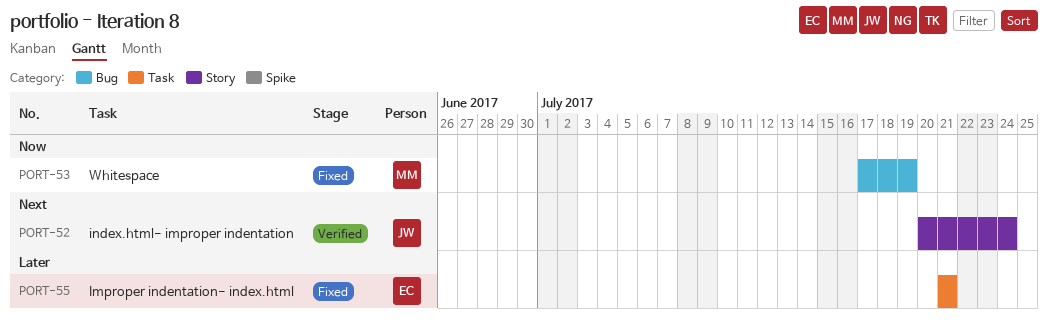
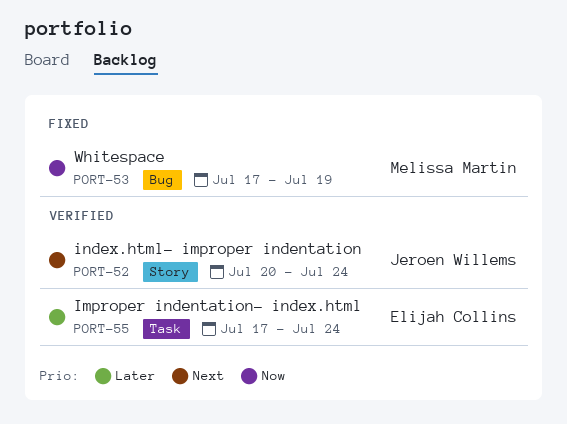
PORT-55, status: Fixed -> Verified
PORT-55, start: Jul 21 -> Jul 17
PORT-55, due: Jul 21 -> Jul 24

